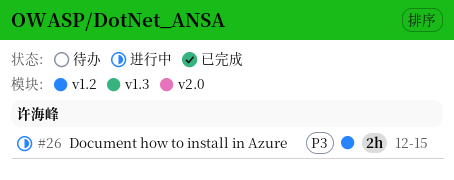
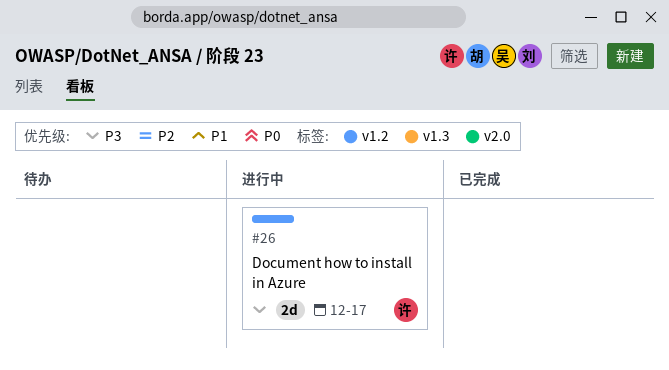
#26, estimate: 2h -> 2d
#26, due: Dec 15 -> Dec 17

